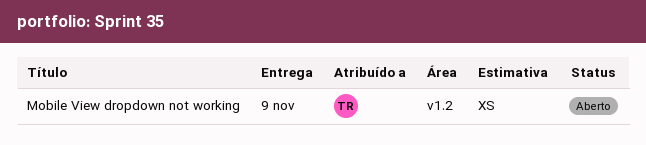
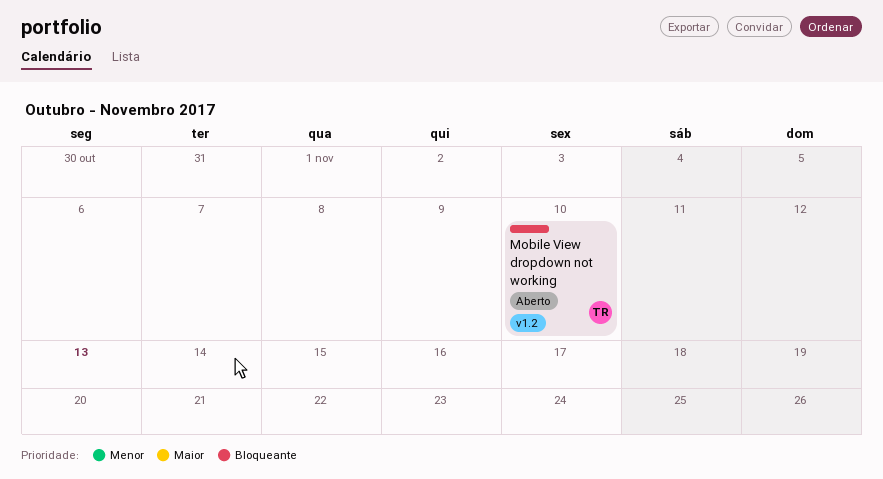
Mobile View dropdown not working, due: Nov 9 -> Nov 10

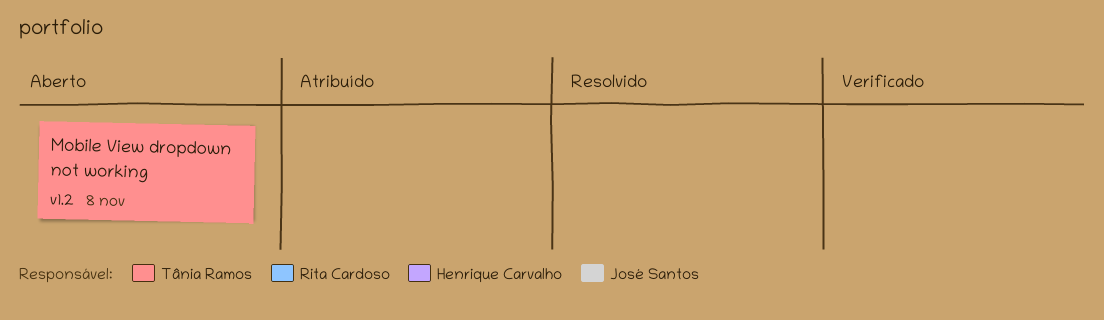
Mobile View dropdown not working, due: Nov 10 -> Nov 8

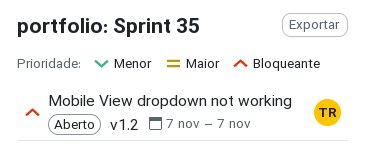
Mobile View dropdown not working, due: Nov 8 -> Nov 7

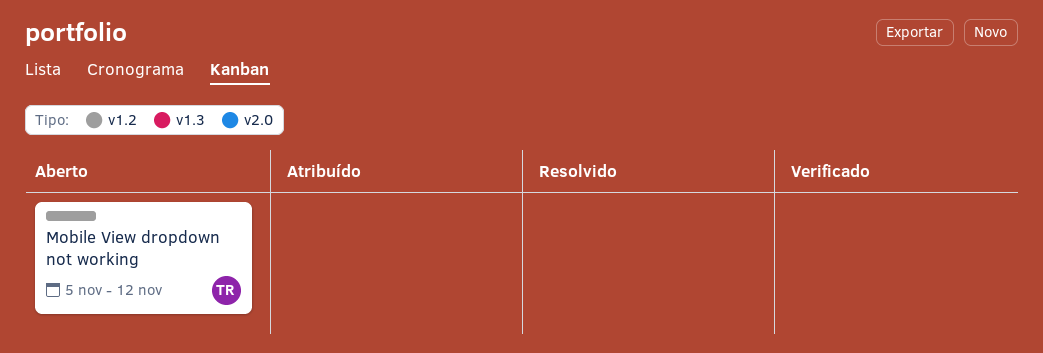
Mobile View dropdown not working, start: Nov 7 -> Nov 5
Mobile View dropdown not working, due: Nov 7 -> Nov 12

